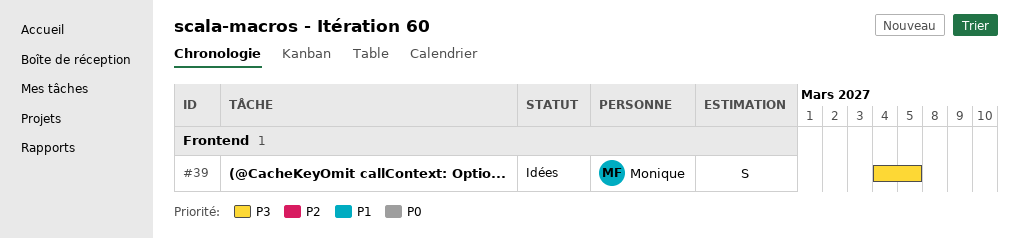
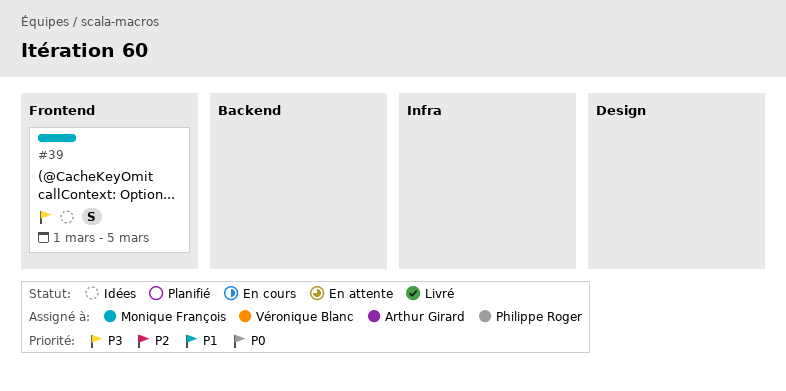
#39, start: Mar 4 -> Mar 1

